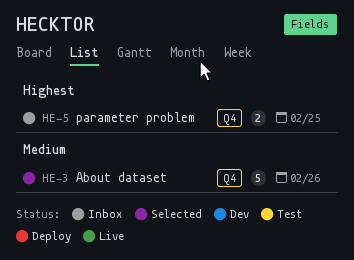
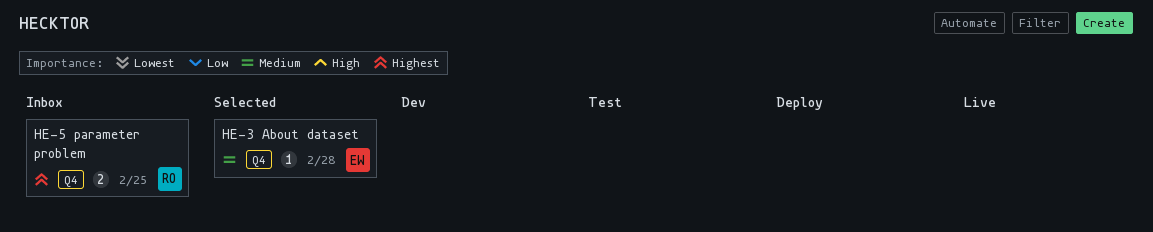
HE-3, estimate: 5 -> 1
HE-3, due: Feb 26 -> Feb 28

